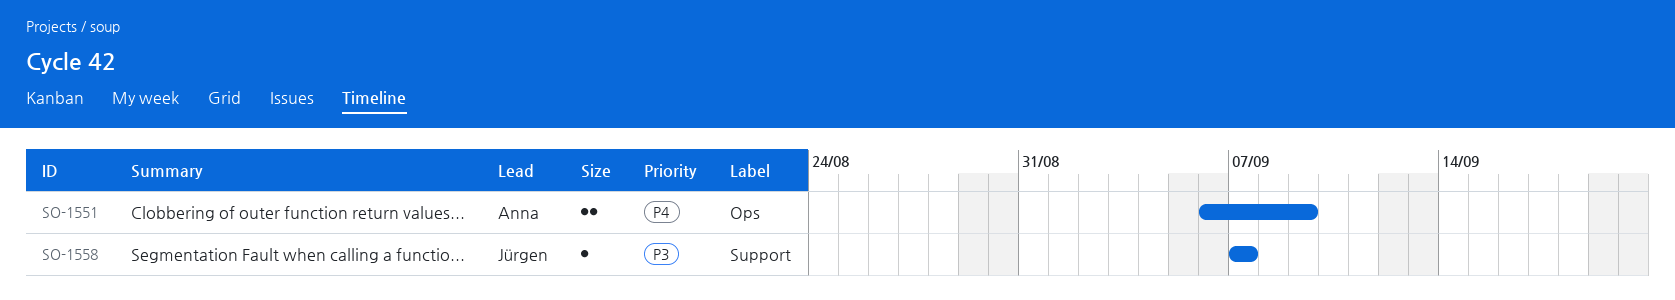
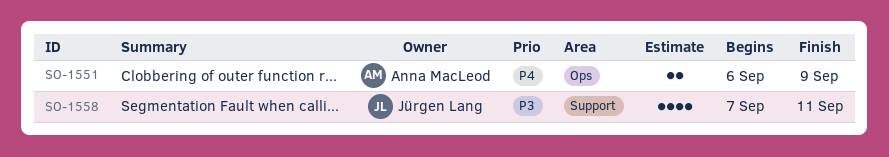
SO-1558, estimate: 1 -> 4
SO-1558, due: Sep 7 -> Sep 11

